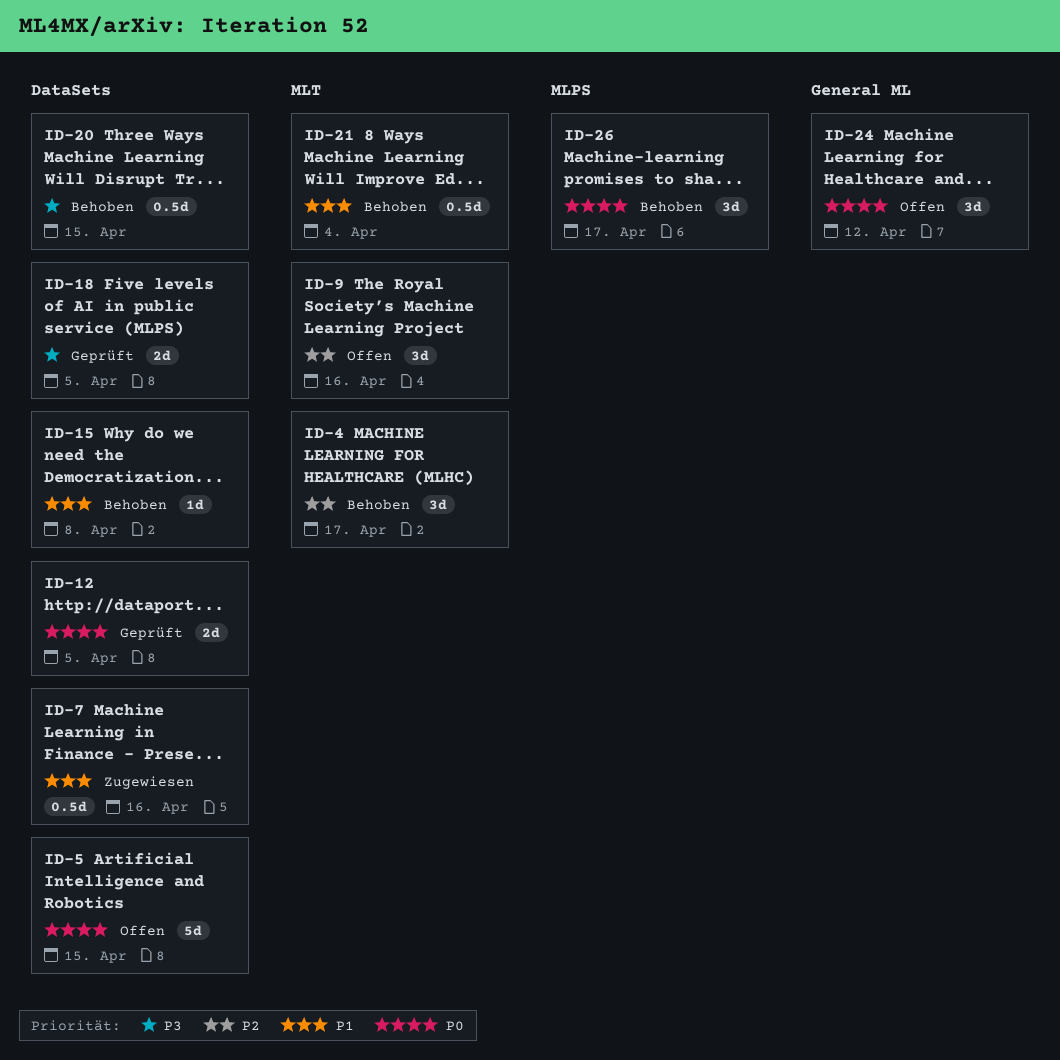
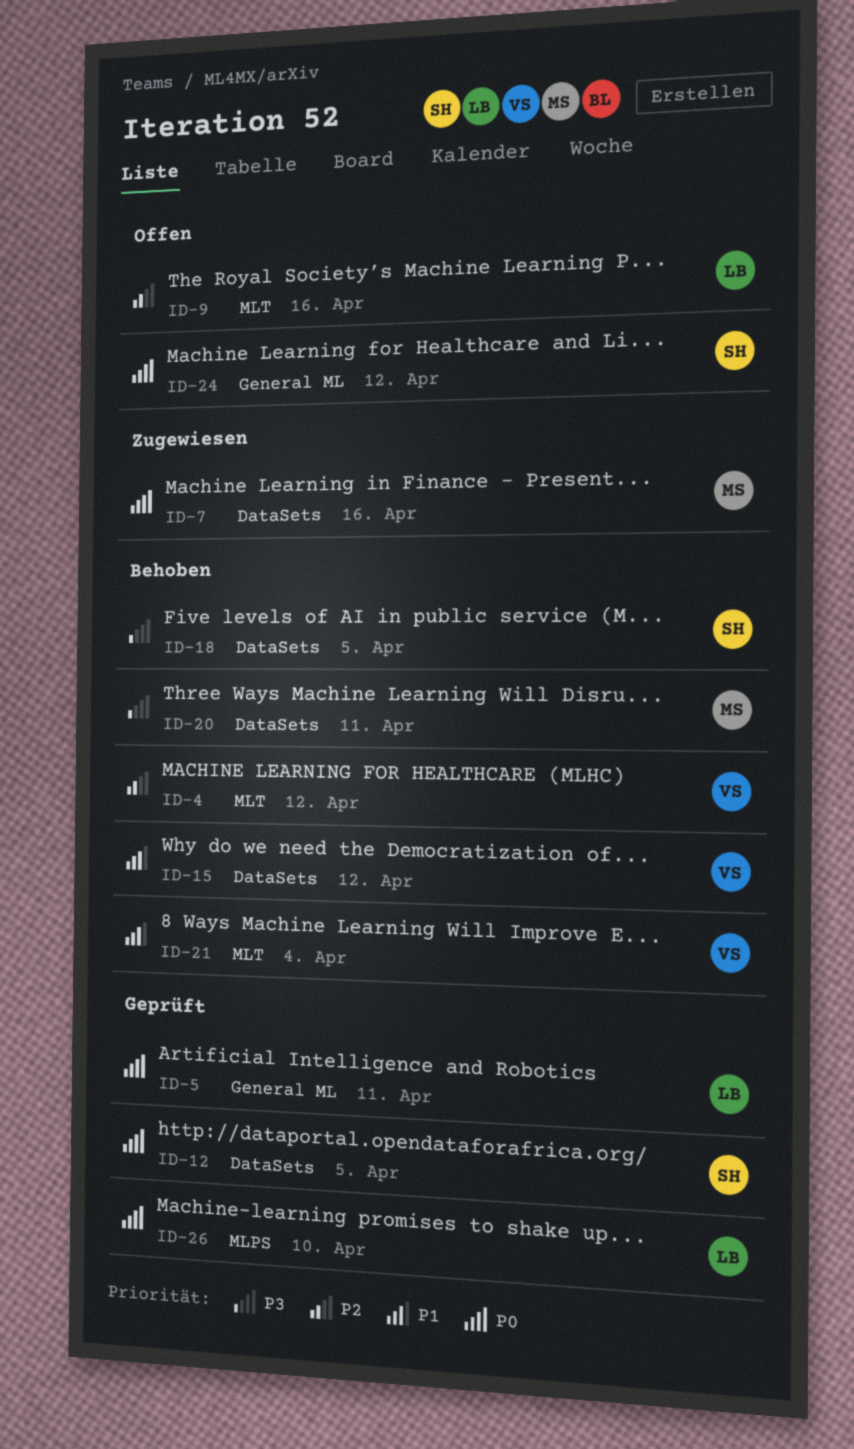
ID-4, due: Apr 17 -> Apr 12
ID-5, status: Offen -> Geprüft
ID-5, label: DataSets -> General ML
ID-5, due: Apr 15 -> Apr 11
ID-7, priority: P1 -> P0
ID-15, due: Apr 8 -> Apr 12
ID-18, status: Geprüft -> Behoben
ID-20, due: Apr 15 -> Apr 11
ID-26, status: Behoben -> Geprüft
ID-26, due: Apr 17 -> Apr 10

